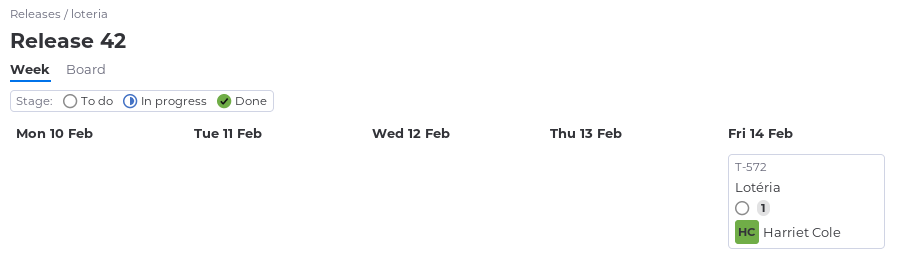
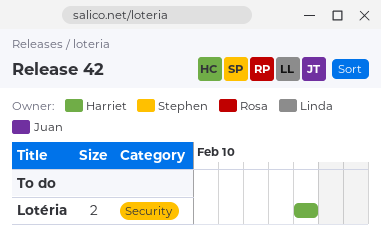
Lotéria, estimate: 1 -> 2

